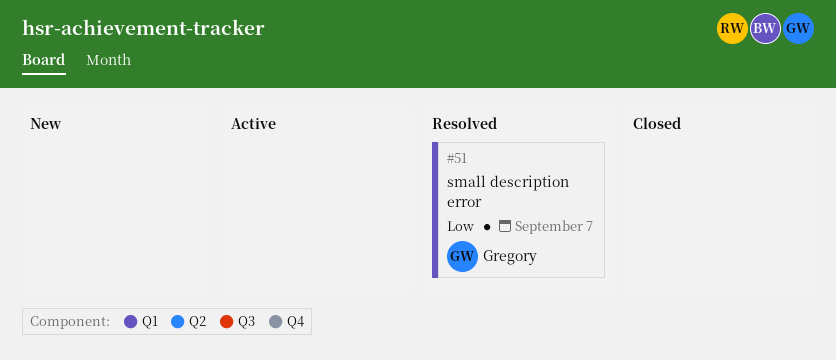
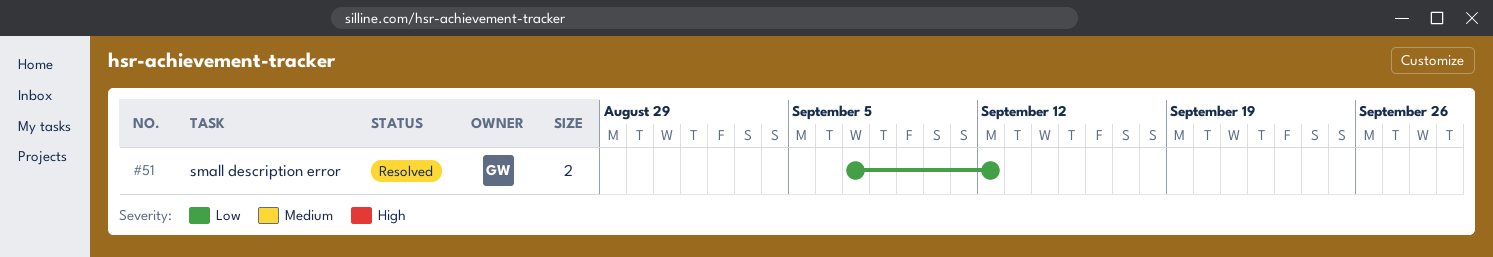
#51, estimate: 1 -> 2
#51, due: Sep 7 -> Sep 12

